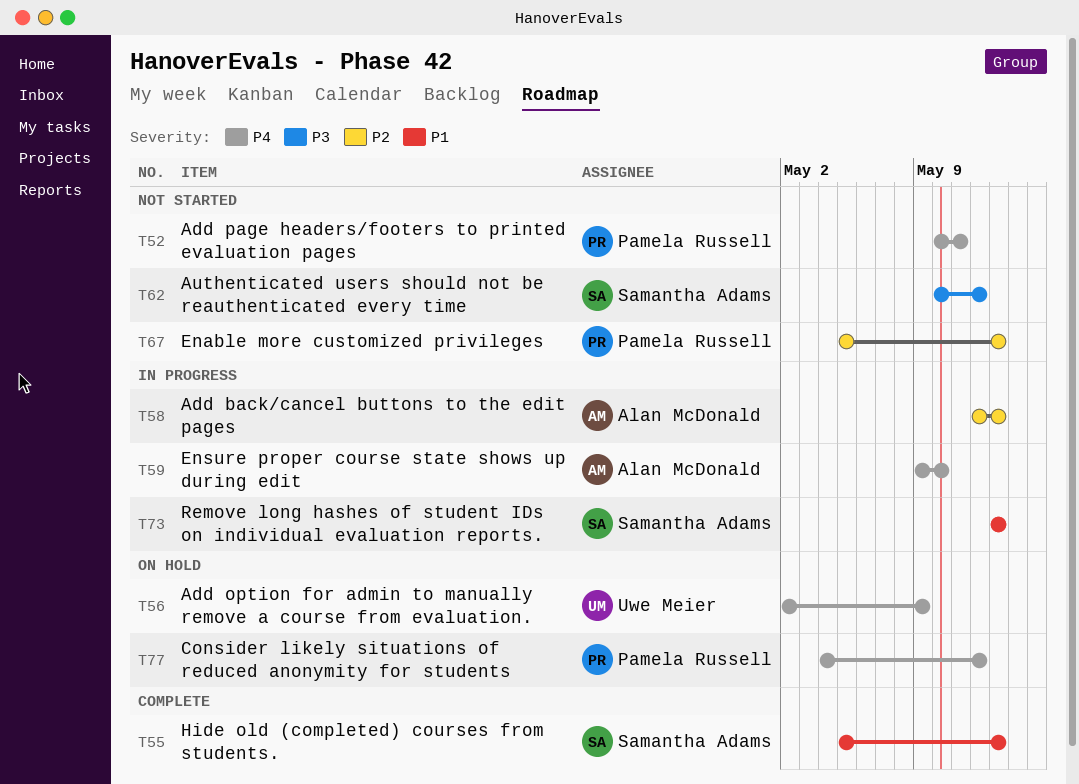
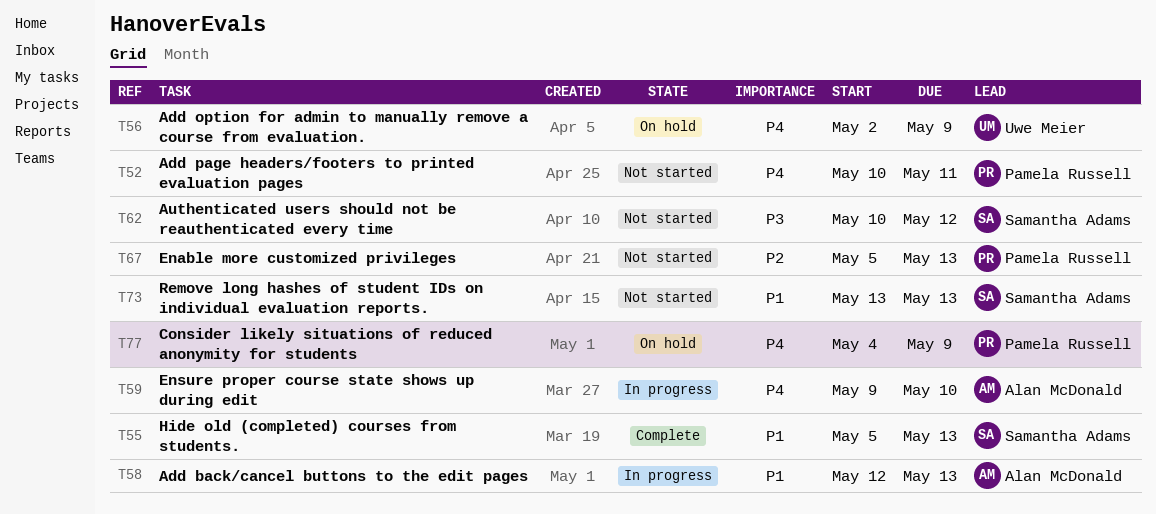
T58, priority: P2 -> P1
T73, status: In progress -> Not started
T77, due: May 12 -> May 9

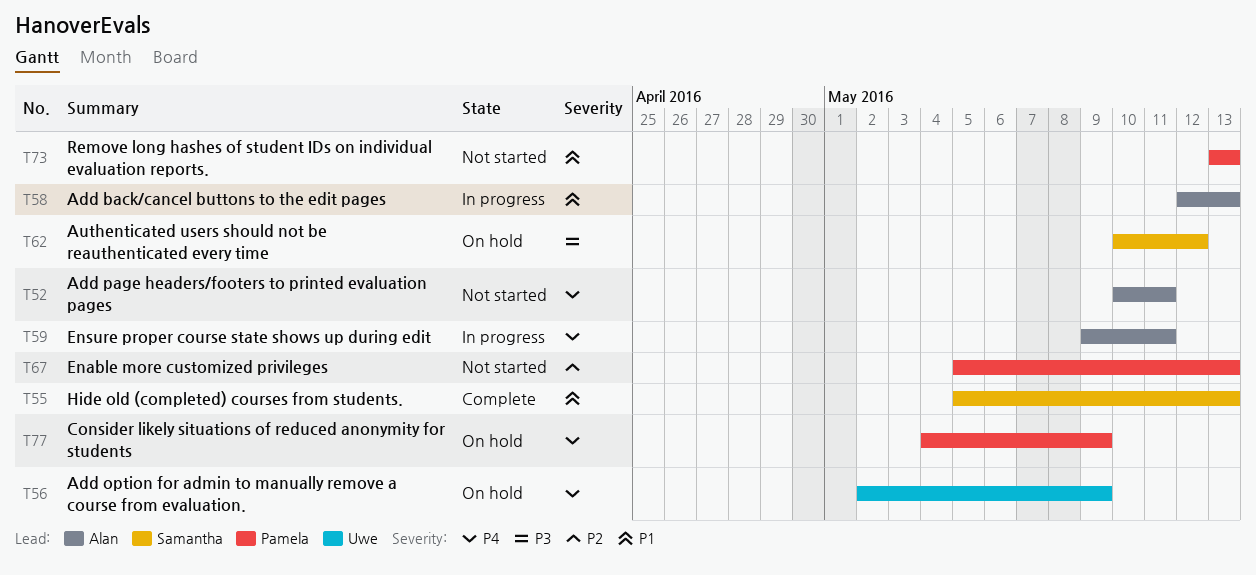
T52, owner: Pamela Russell -> Alan McDonald
T59, due: May 10 -> May 11
T62, status: Not started -> On hold
T73, owner: Samantha Adams -> Pamela Russell

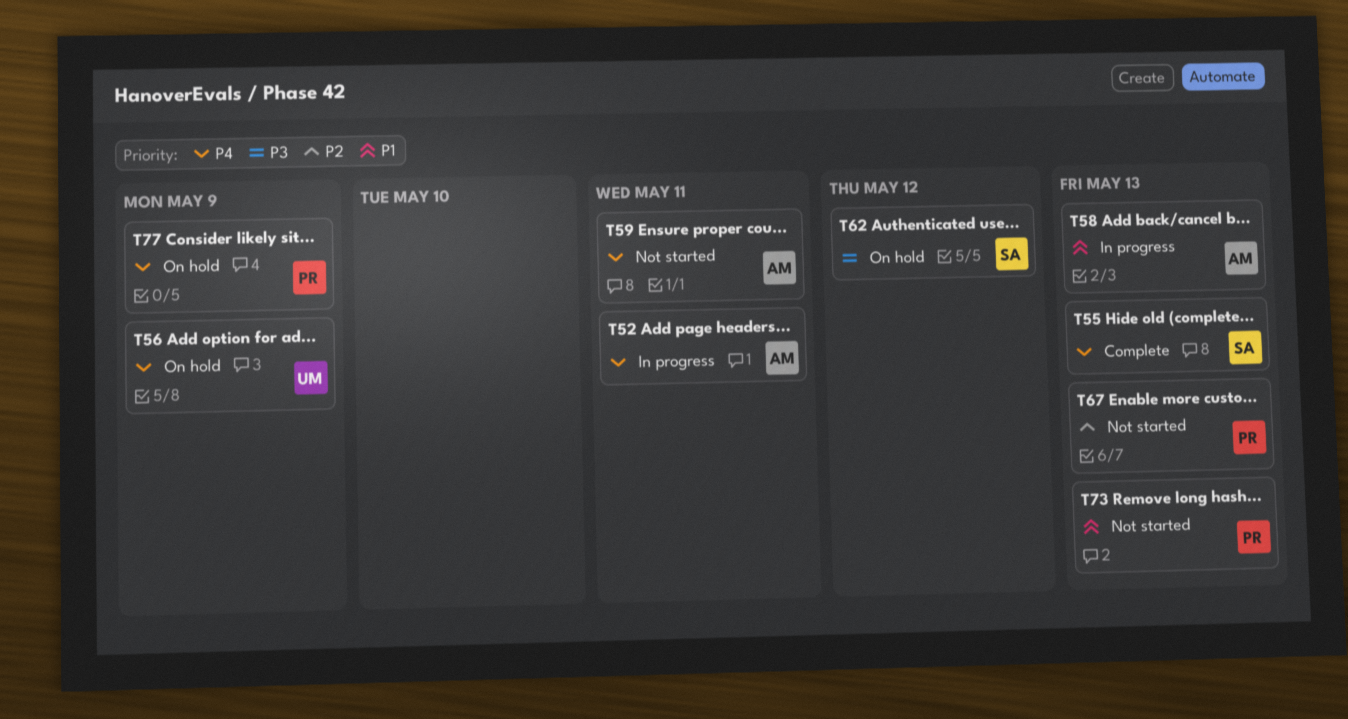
T52, status: Not started -> In progress
T55, priority: P1 -> P4
T59, status: In progress -> Not started

